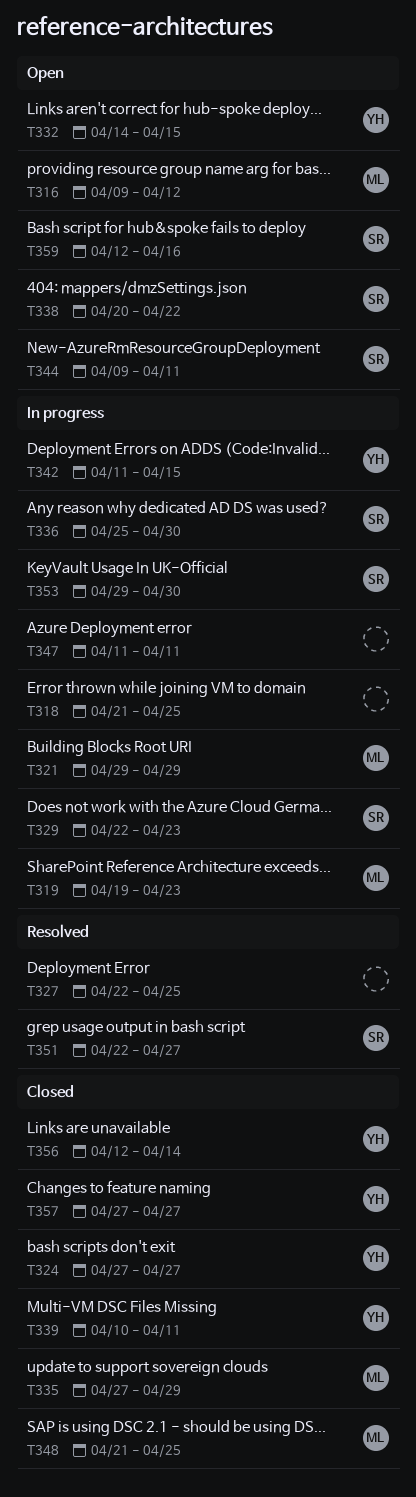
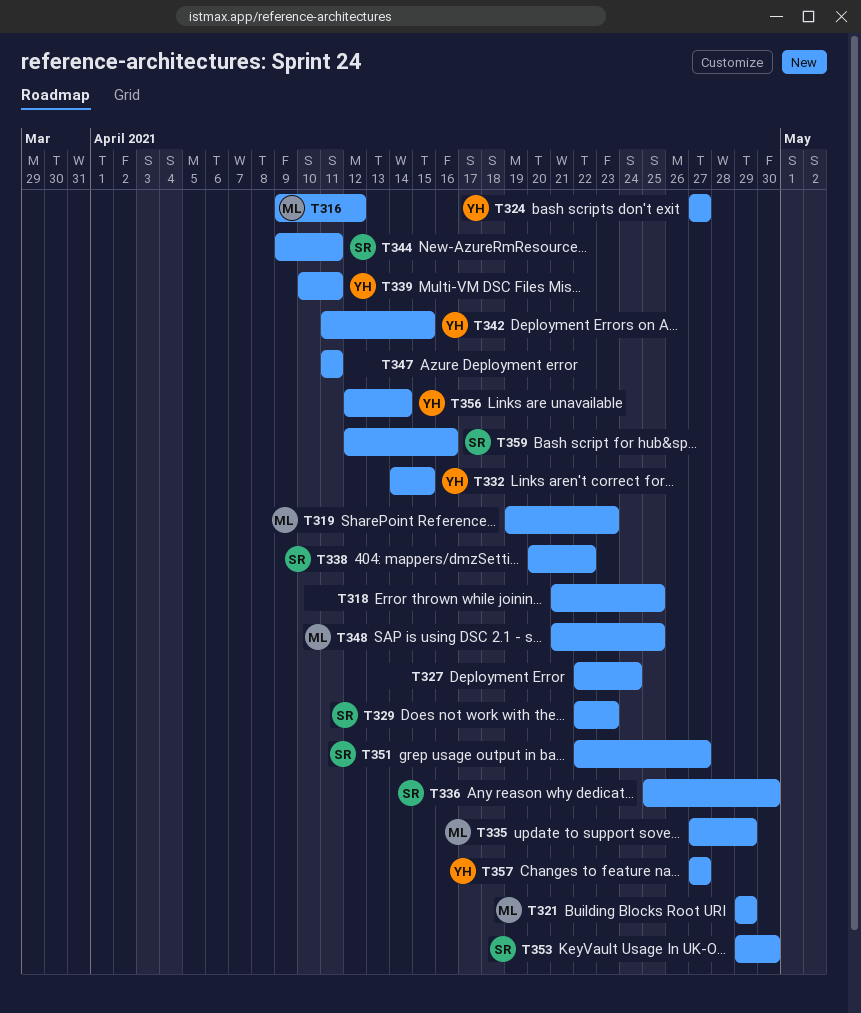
T327, due: Apr 25 -> Apr 24

